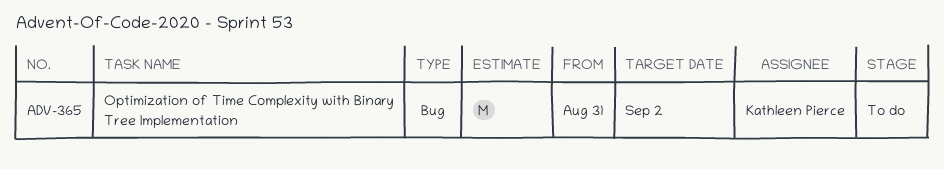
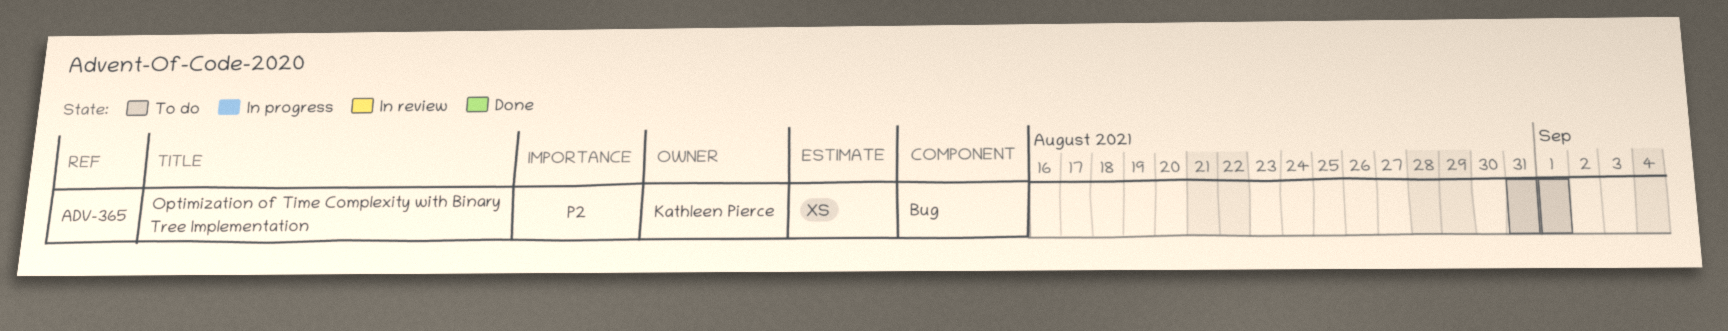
ADV-365, estimate: M -> XS
ADV-365, due: Sep 2 -> Sep 1

